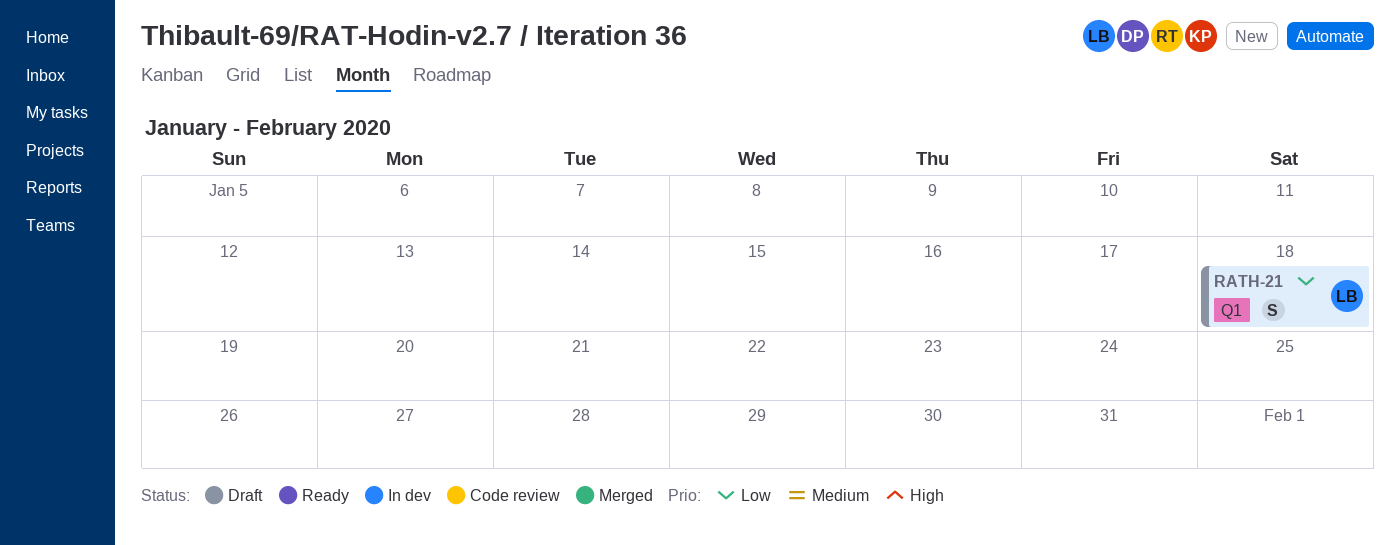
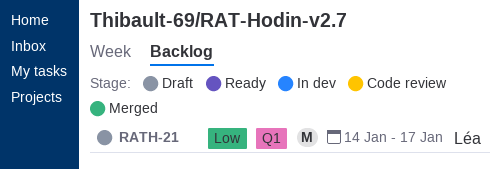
RATH-21, estimate: S -> M
RATH-21, due: Jan 18 -> Jan 17

